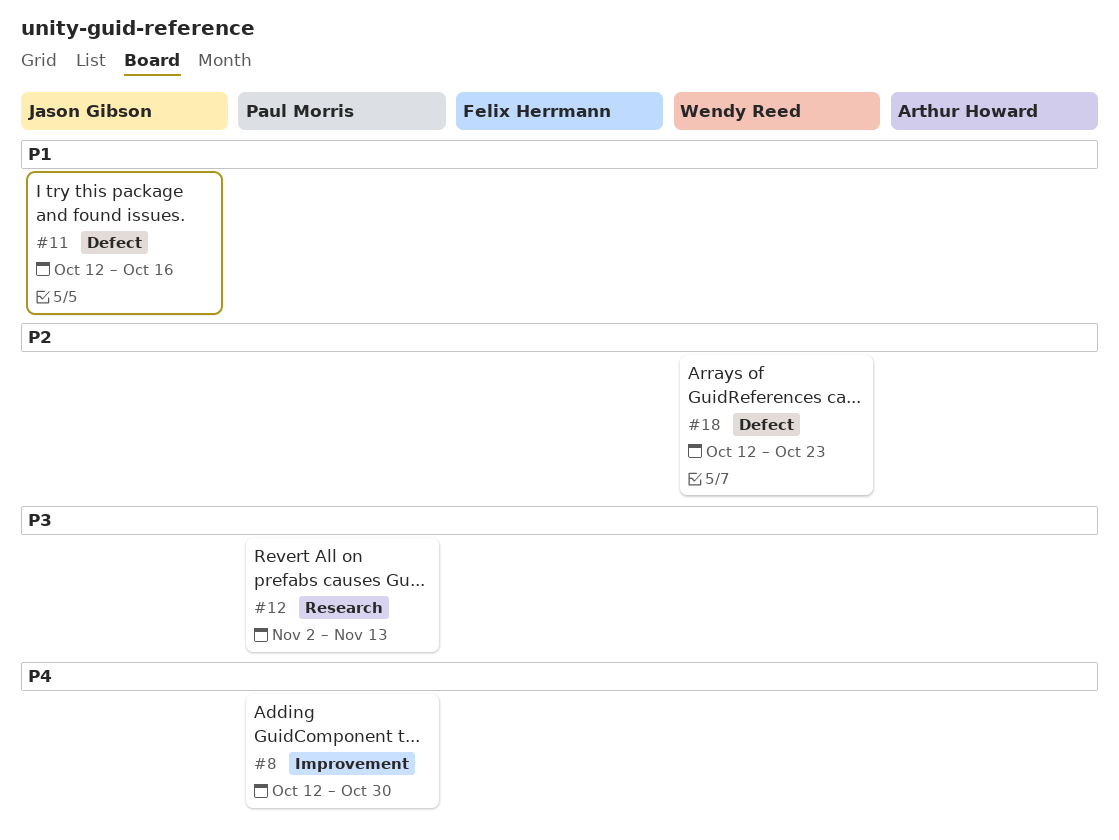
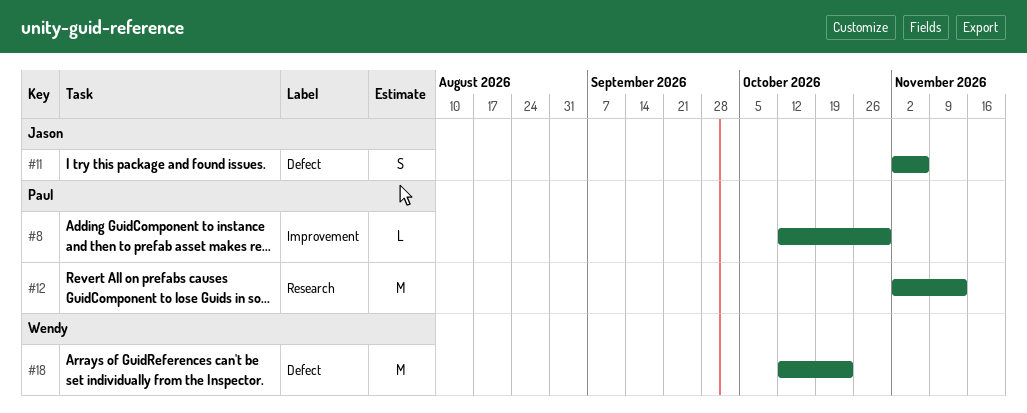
#11, start: Oct 12 -> Nov 2
#11, due: Oct 16 -> Nov 6

